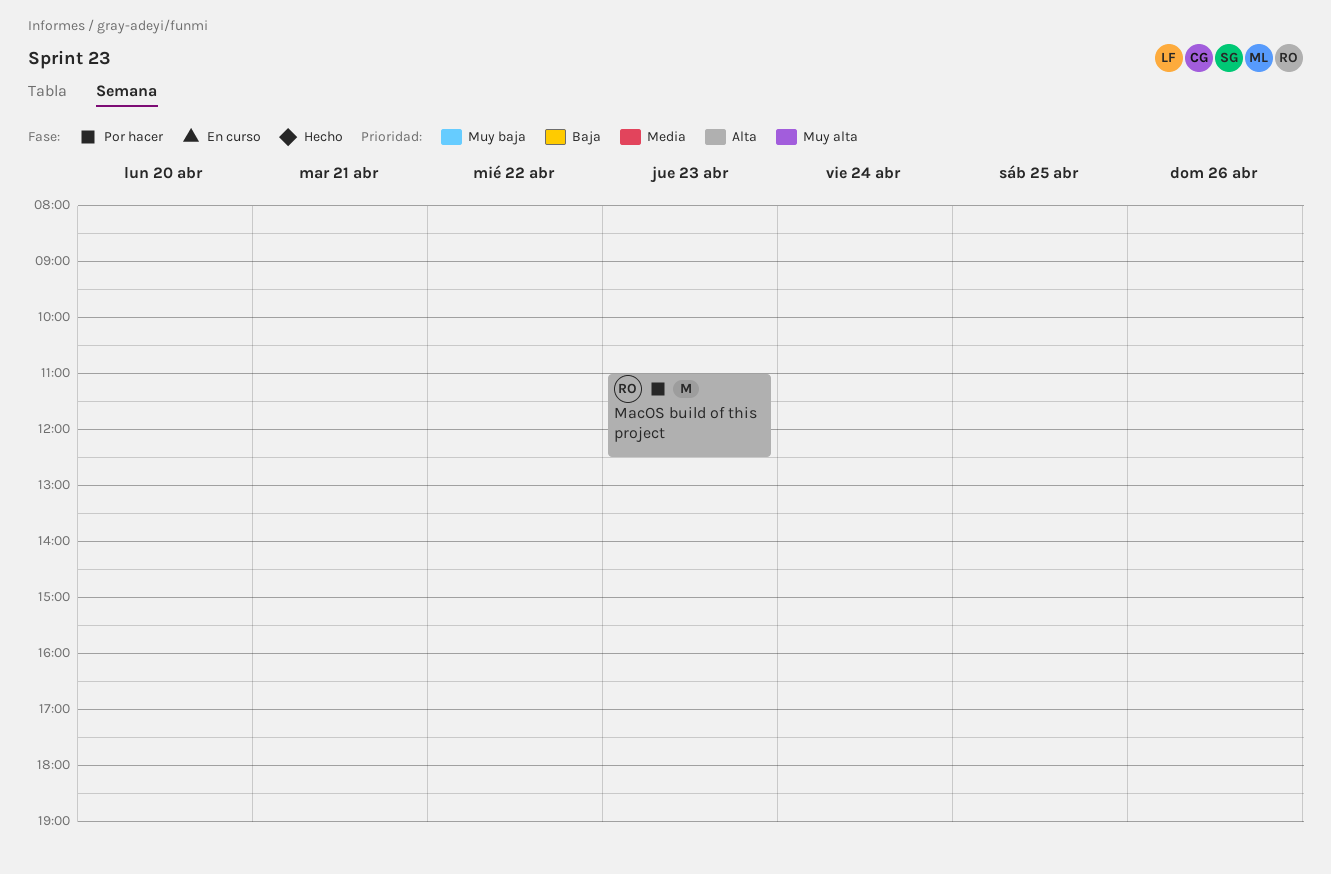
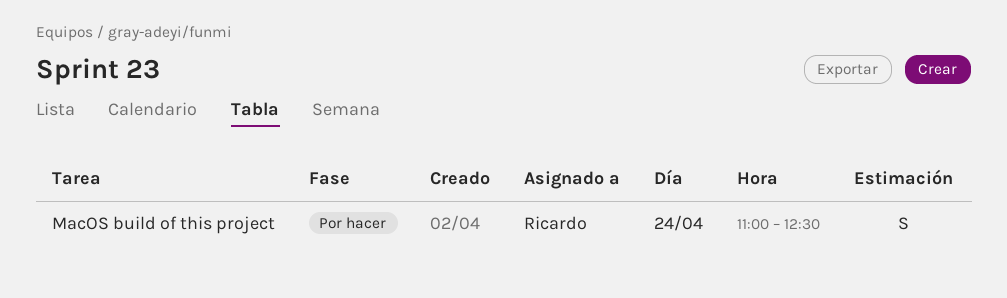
MacOS build of this project, estimate: M -> S
MacOS build of this project, day: Apr 23 -> Apr 24

